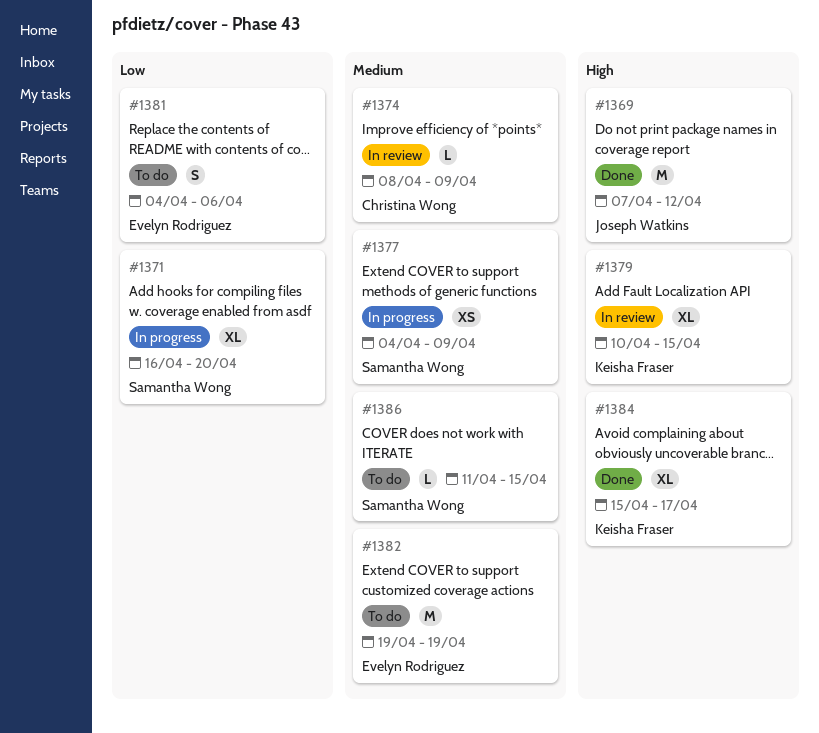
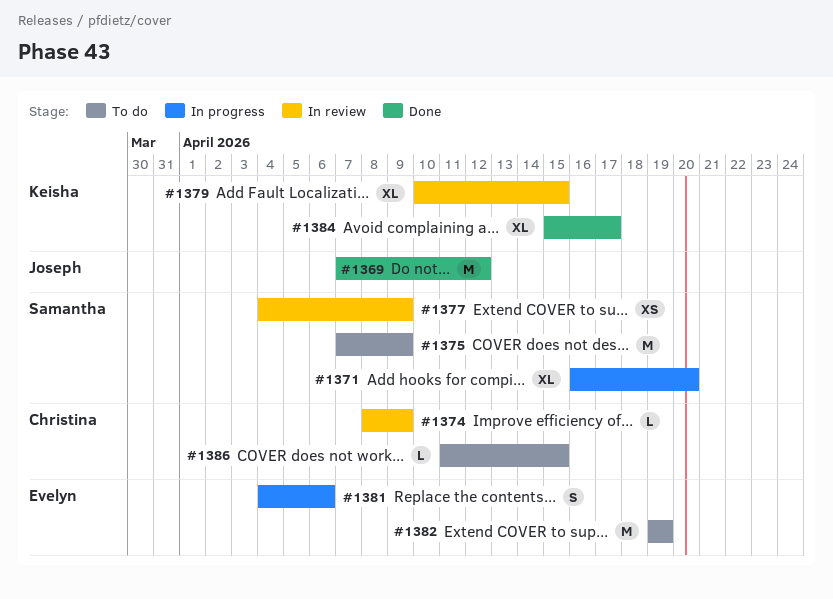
#1375: none -> present
#1377, status: In progress -> In review
#1381, status: To do -> In progress
#1386, owner: Samantha Wong -> Christina Wong

